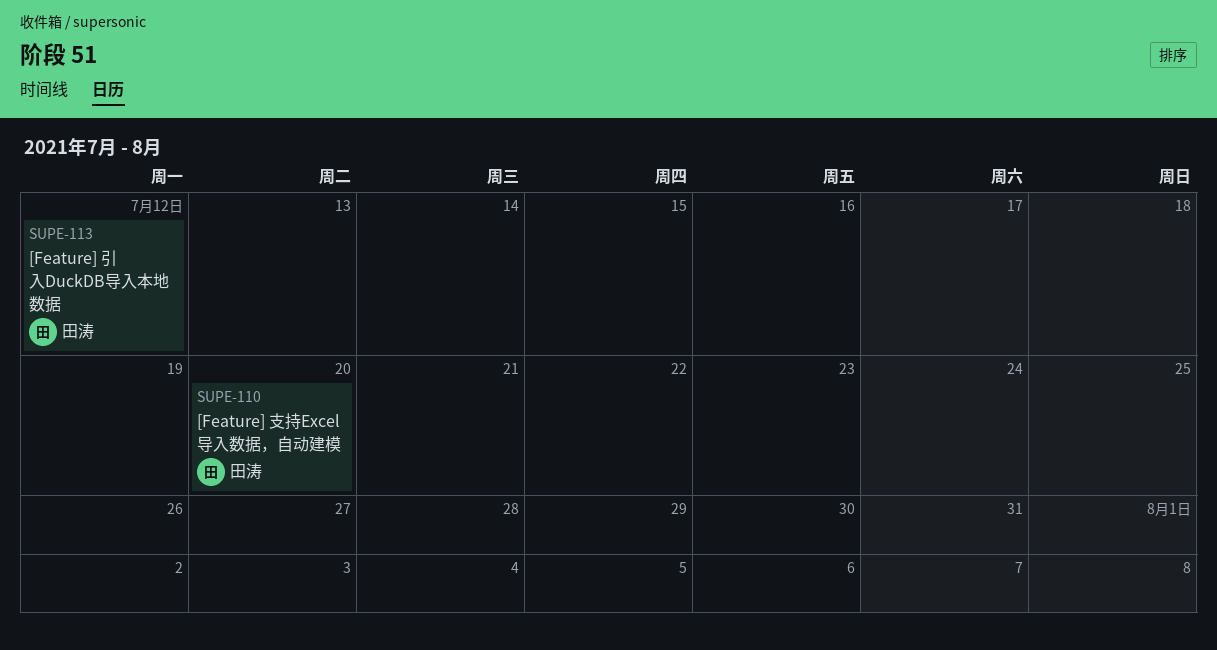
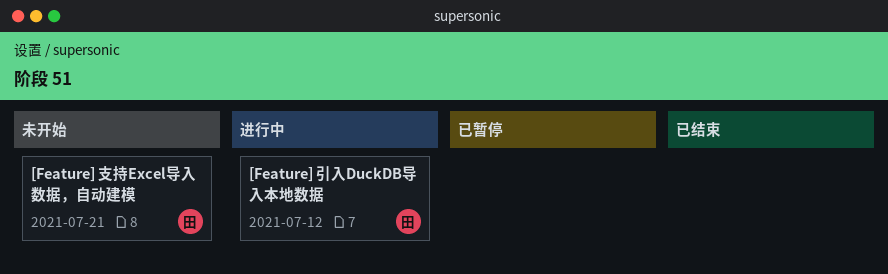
[Feature] 支持Excel导入数据，自动建模, due: Jul 20 -> Jul 21

